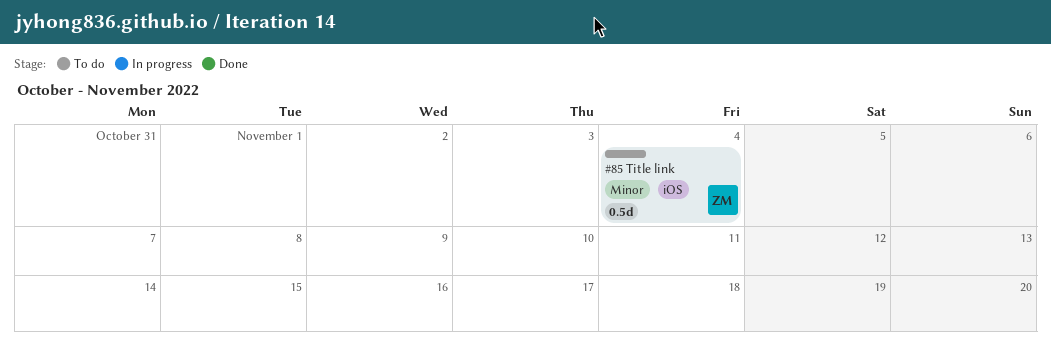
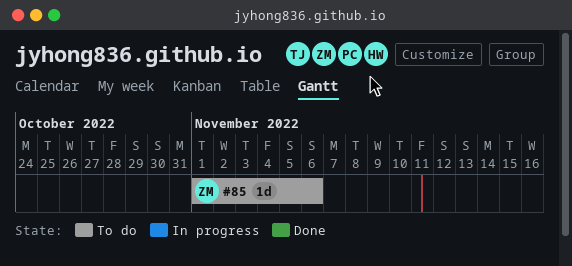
#85, estimate: 0.5d -> 1d
#85, due: Nov 4 -> Nov 6

